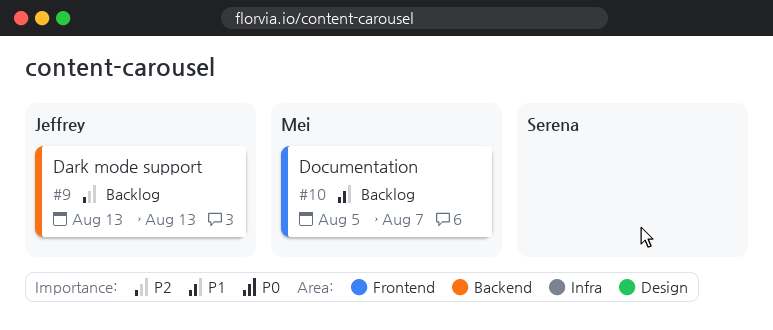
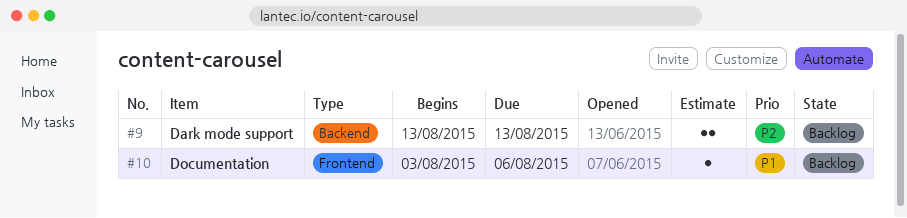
#10, start: Aug 5 -> Aug 3
#10, due: Aug 7 -> Aug 6

